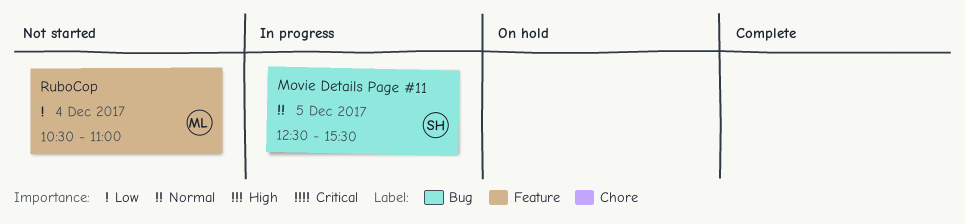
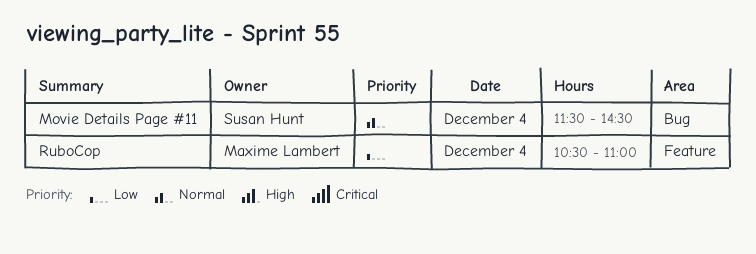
Movie Details Page #11, day: Dec 5 -> Dec 4
Movie Details Page #11, begins: 12:30 -> 11:30
Movie Details Page #11, ends: 15:30 -> 14:30

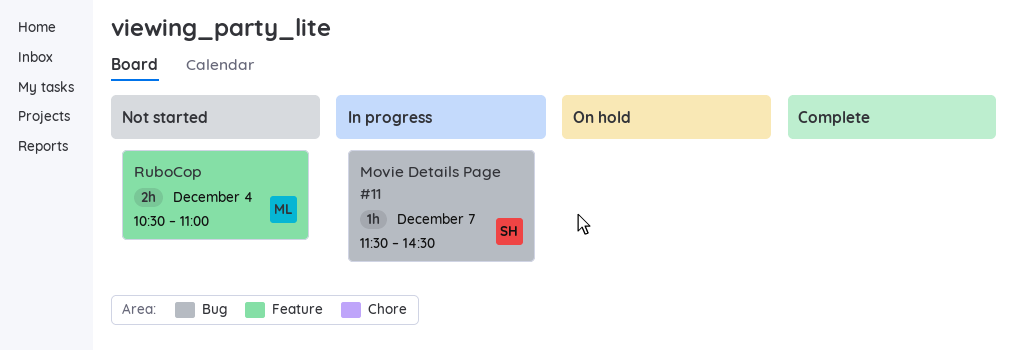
Movie Details Page #11, day: Dec 4 -> Dec 7

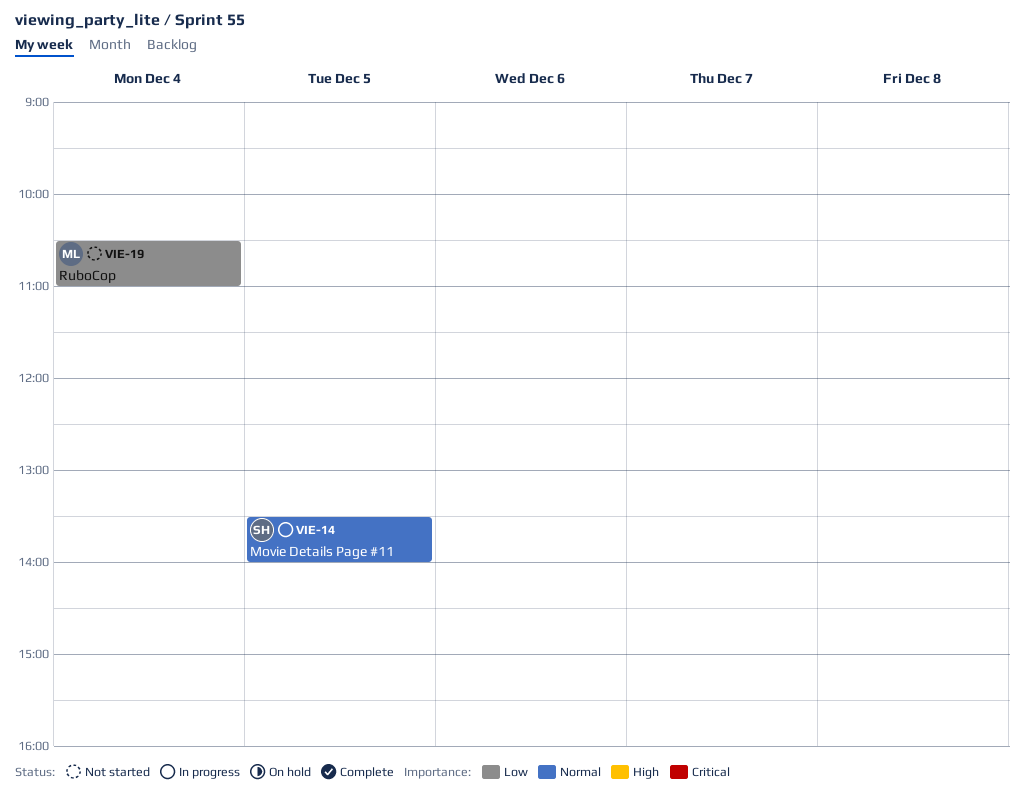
Movie Details Page #11, day: Dec 7 -> Dec 5
Movie Details Page #11, begins: 11:30 -> 13:30
Movie Details Page #11, ends: 14:30 -> 14:00

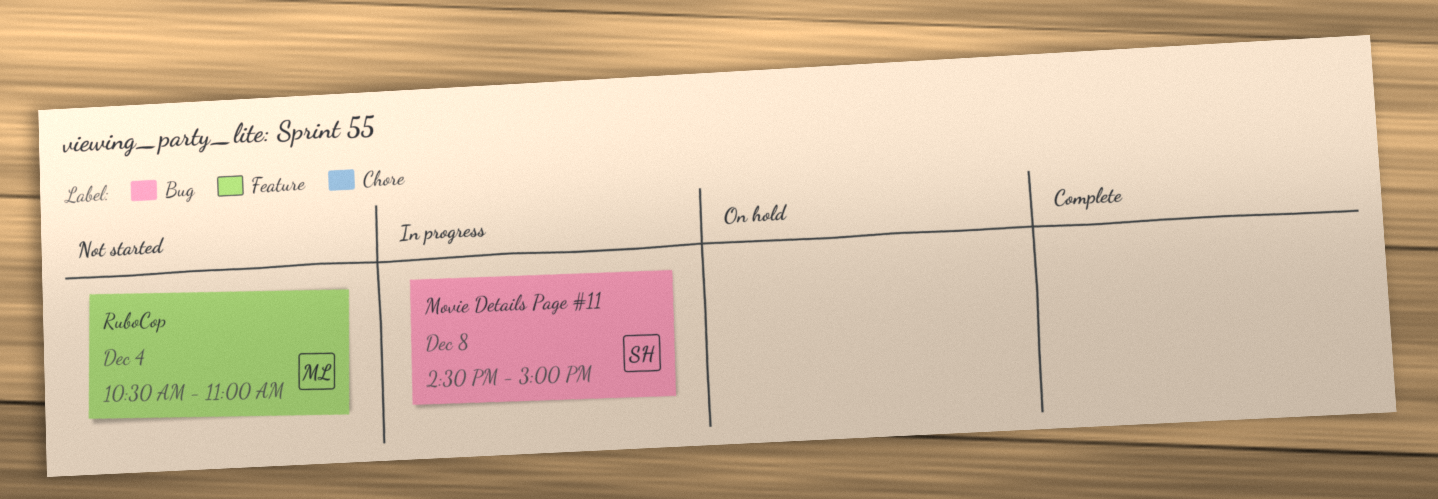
Movie Details Page #11, day: Dec 5 -> Dec 8
Movie Details Page #11, begins: 13:30 -> 14:30
Movie Details Page #11, ends: 14:00 -> 15:00

